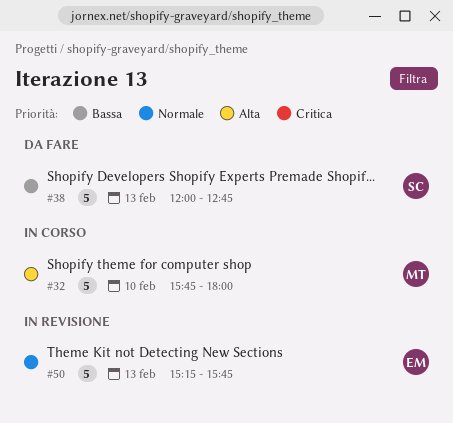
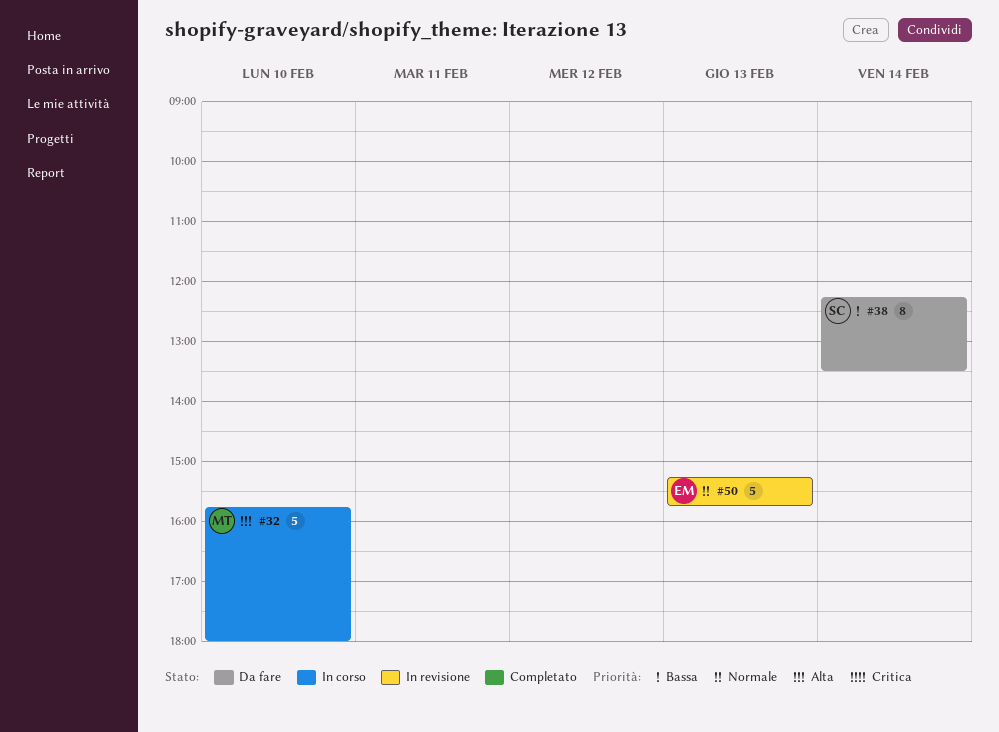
#38, estimate: 5 -> 8
#38, day: Feb 13 -> Feb 14
#38, begins: 12:00 -> 12:15
#38, ends: 12:45 -> 13:30

